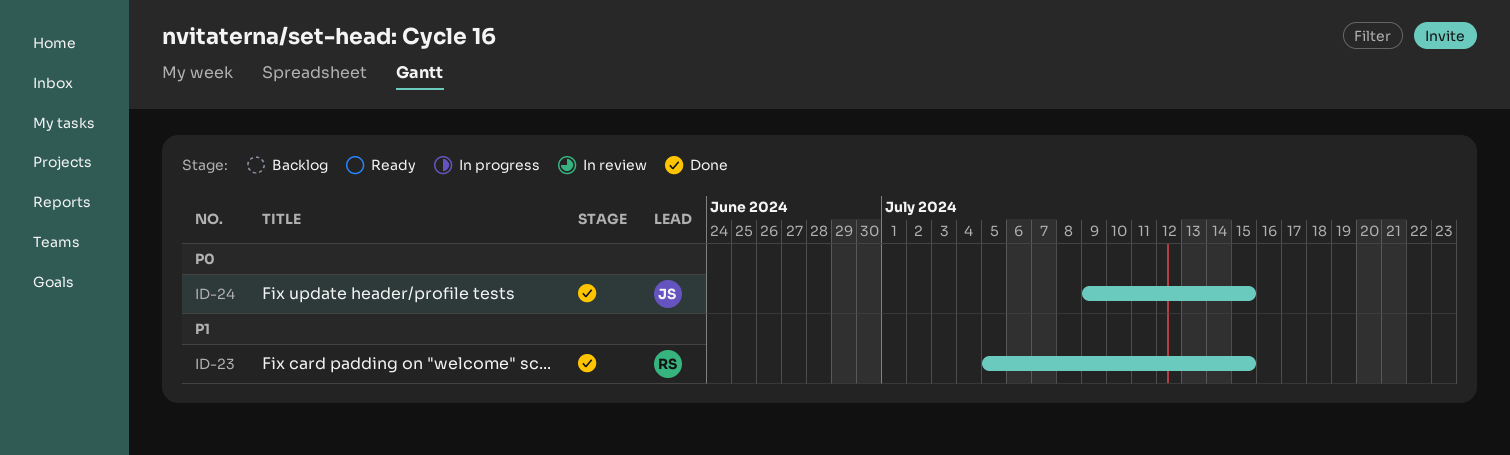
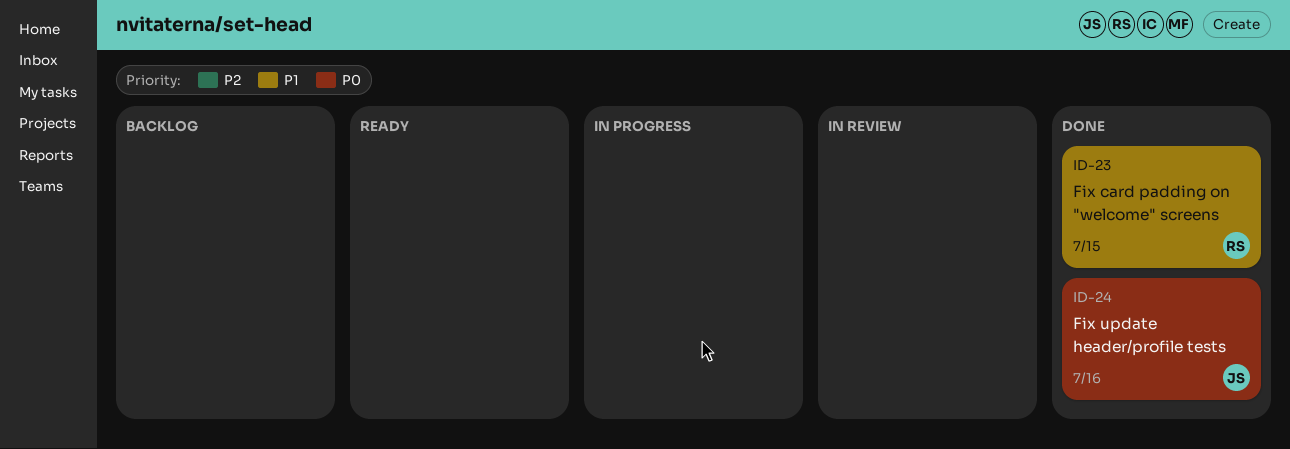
ID-24, due: Jul 15 -> Jul 16

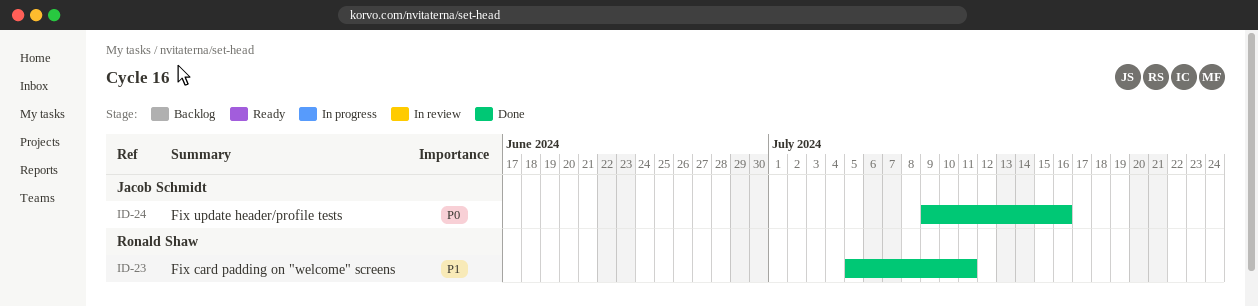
ID-23, due: Jul 15 -> Jul 11

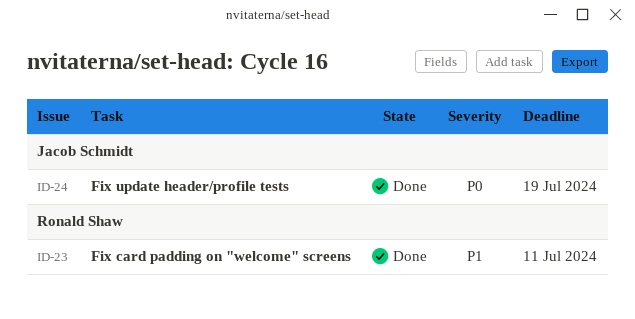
ID-24, due: Jul 16 -> Jul 19

